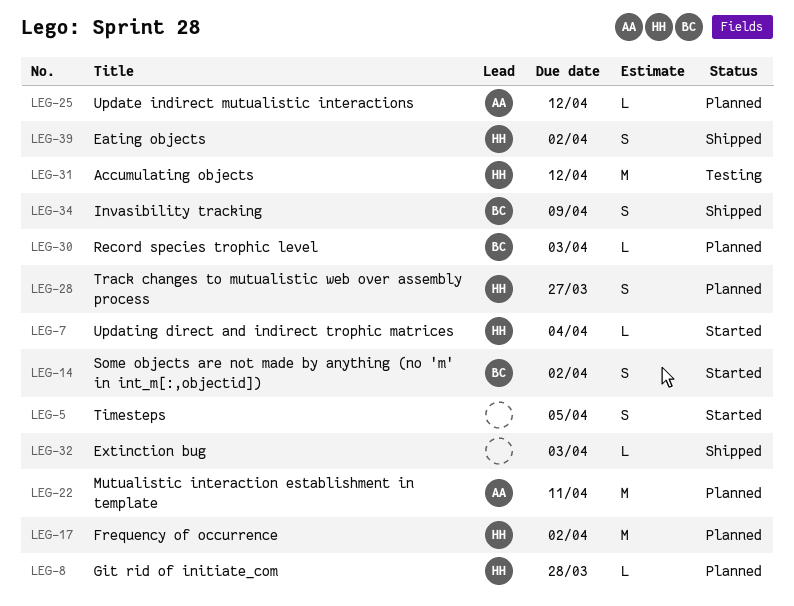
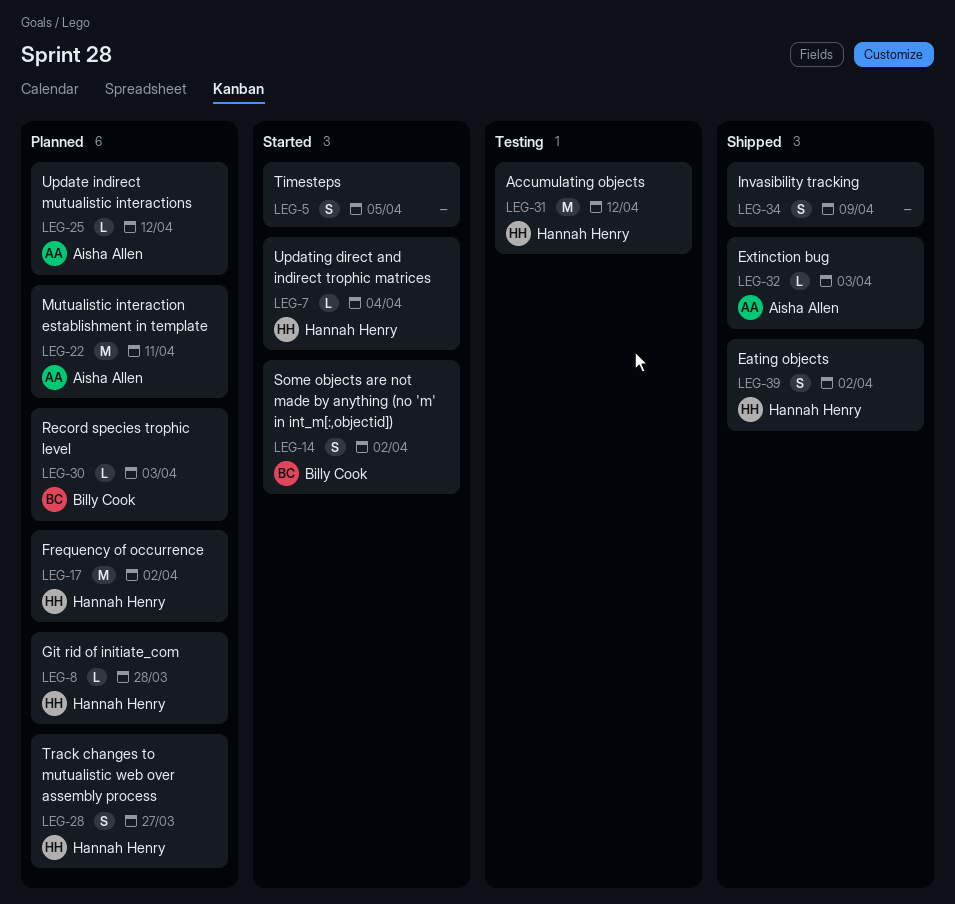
LEG-32, owner: none -> Aisha Allen
LEG-34, owner: Billy Cook -> none

